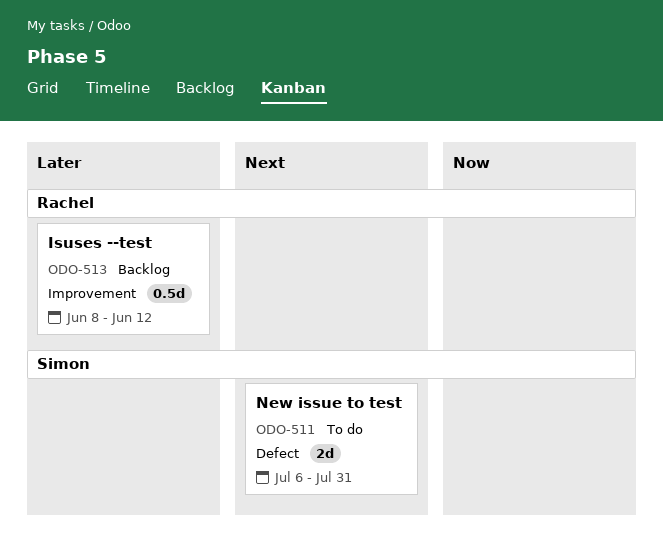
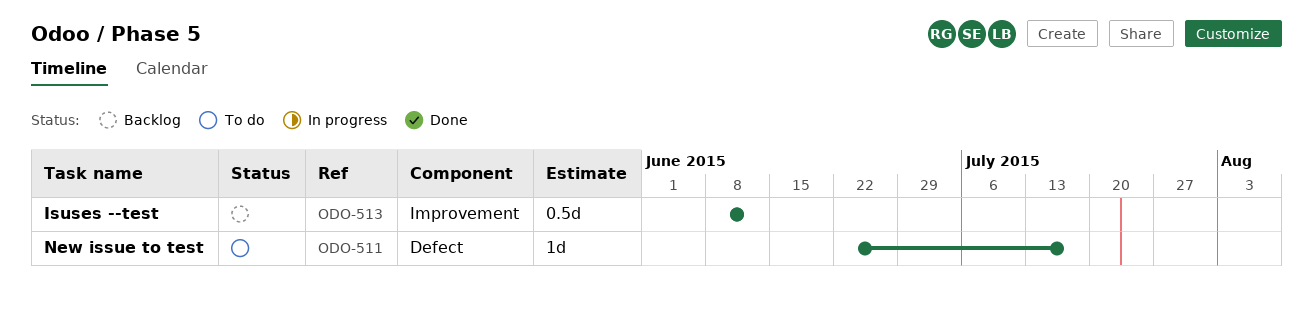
ODO-511, estimate: 2d -> 1d
ODO-511, start: Jul 6 -> Jun 22
ODO-511, due: Jul 31 -> Jul 17

